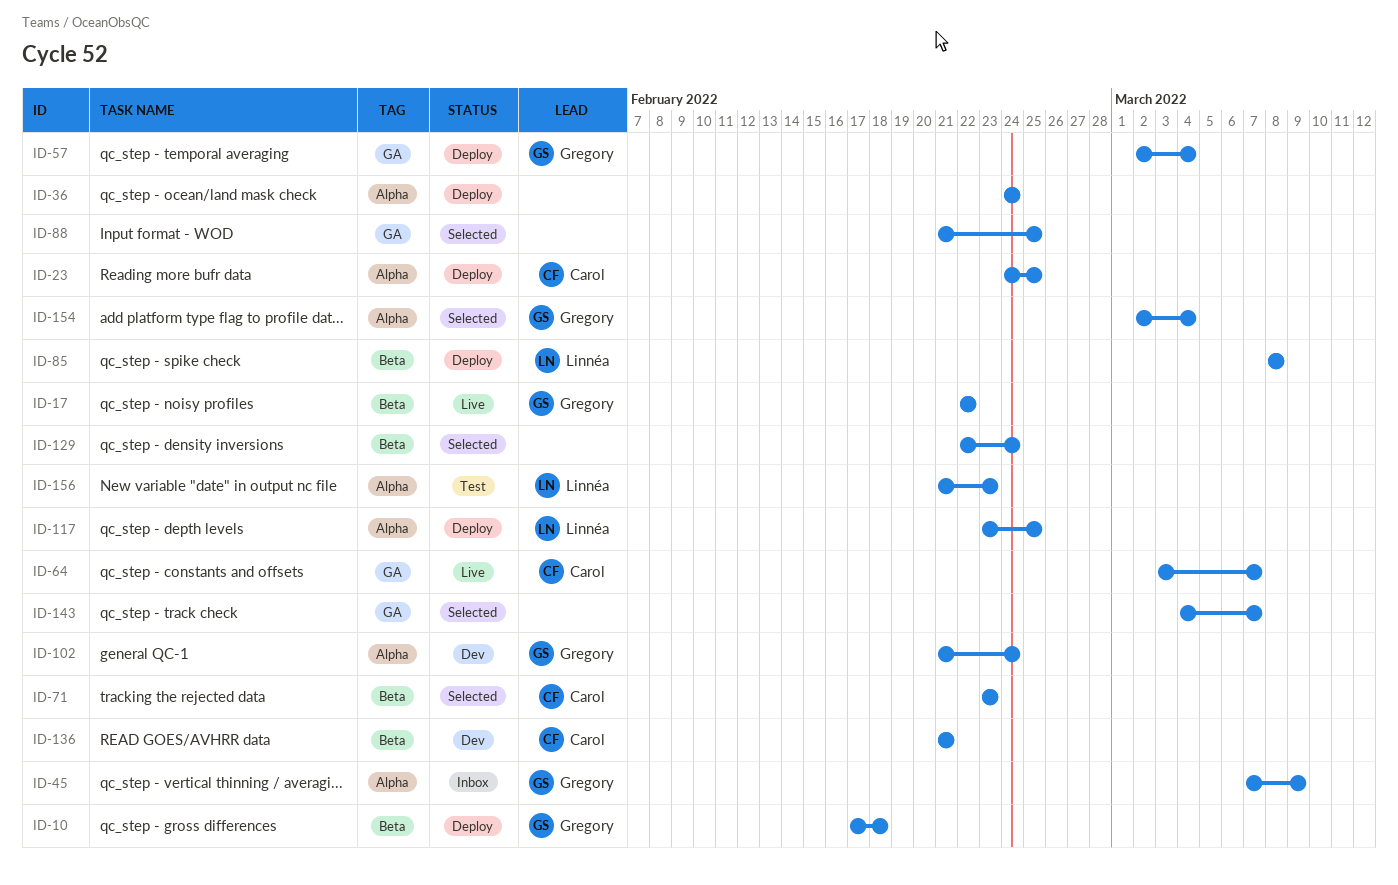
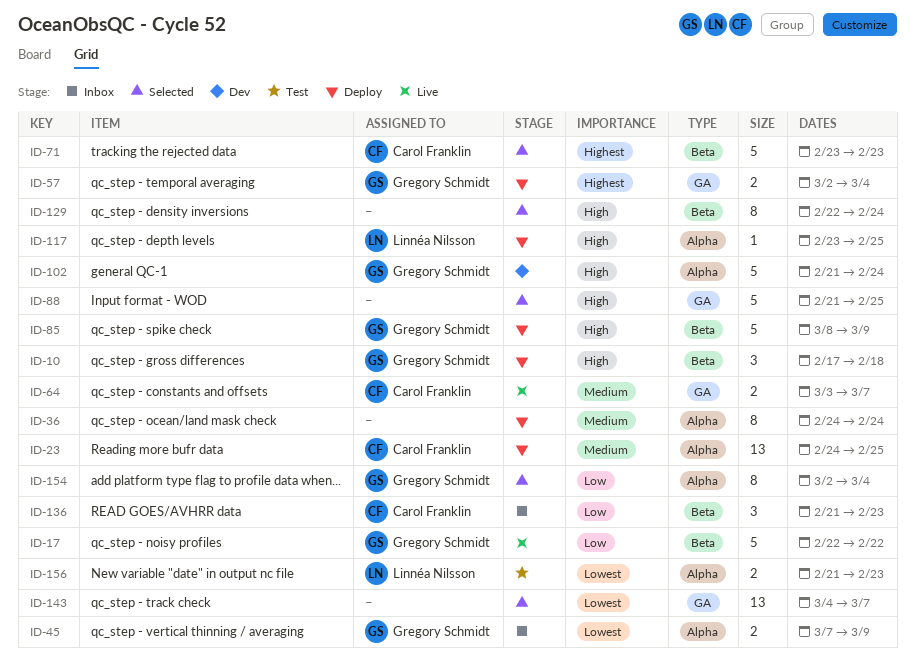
ID-85, owner: Linnéa Nilsson -> Gregory Schmidt
ID-85, due: Mar 8 -> Mar 9
ID-136, status: Dev -> Inbox
ID-136, due: Feb 21 -> Feb 23

